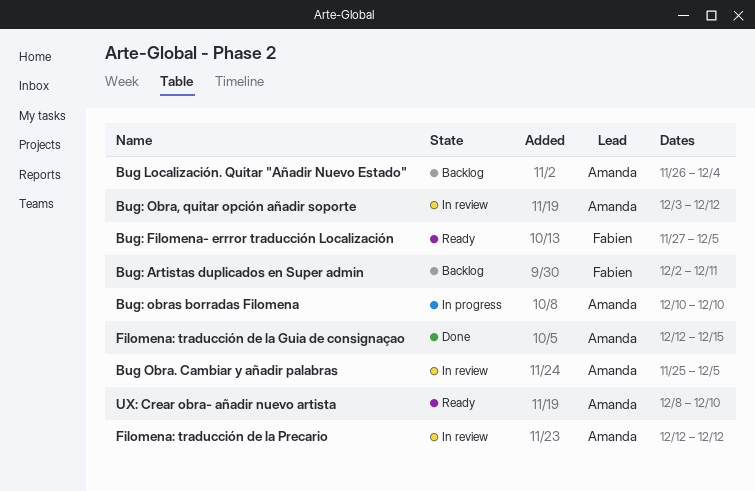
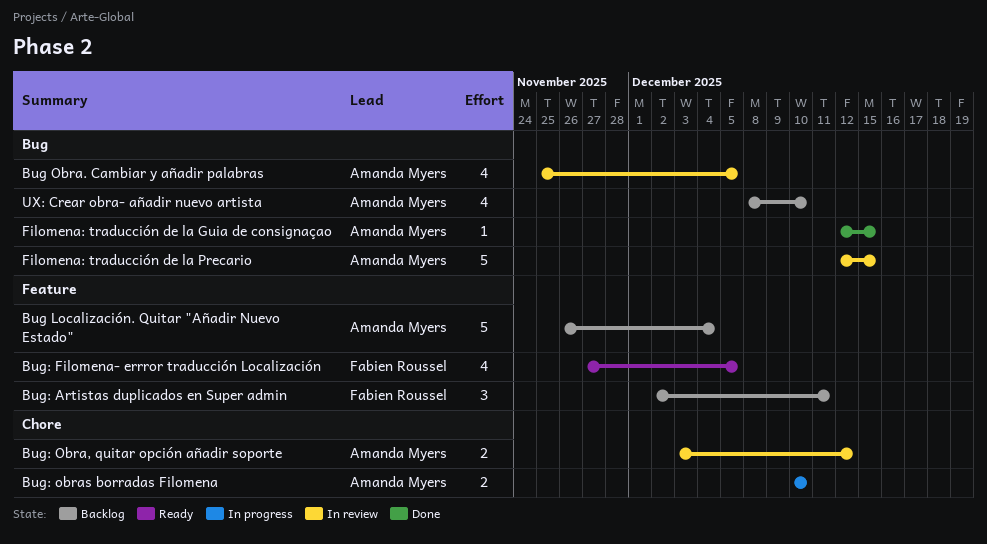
Filomena: traducción de la Precario, due: Dec 12 -> Dec 15
UX: Crear obra- añadir nuevo artista, status: Ready -> Backlog

